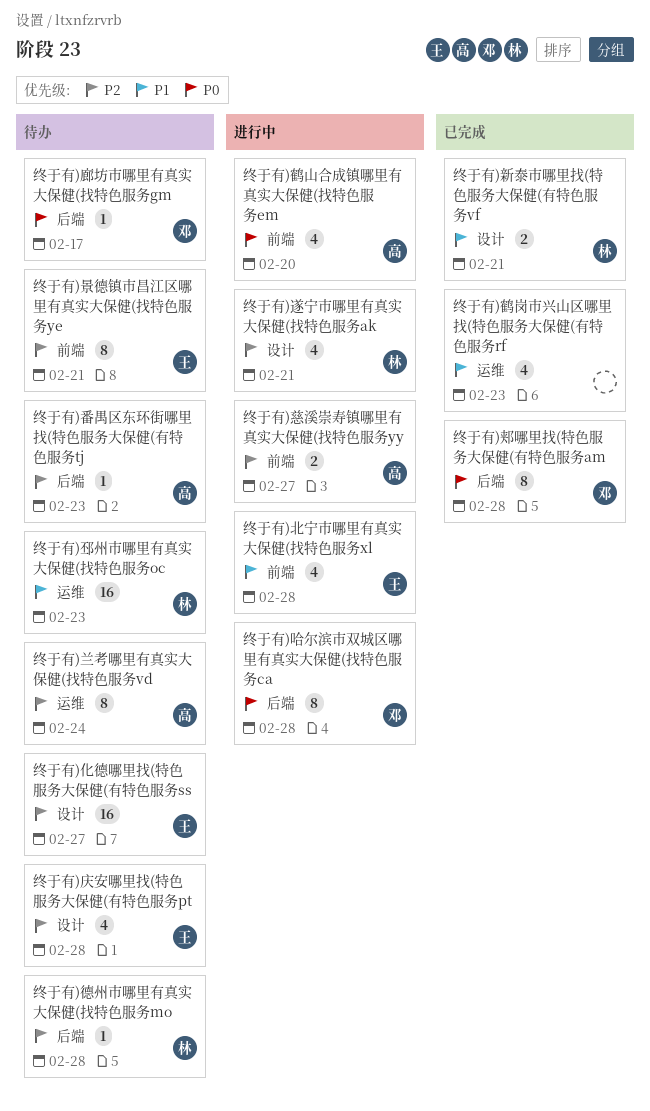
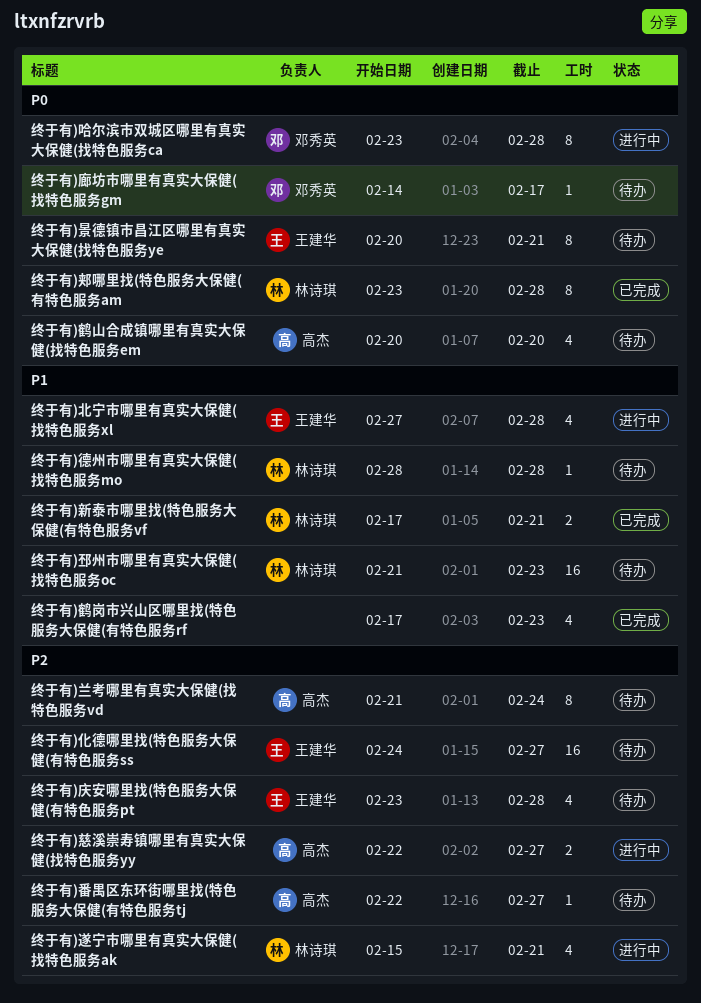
终于有)德州市哪里有真实大保健(找特色服务mo, priority: P2 -> P1
终于有)景德镇市昌江区哪里有真实大保健(找特色服务ye, priority: P2 -> P0
终于有)番禺区东环街哪里找(特色服务大保健(有特色服务tj, due: Feb 23 -> Feb 27
终于有)郏哪里找(特色服务大保健(有特色服务am, owner: 邓秀英 -> 林诗琪
终于有)鹤山合成镇哪里有真实大保健(找特色服务em, status: 进行中 -> 待办

